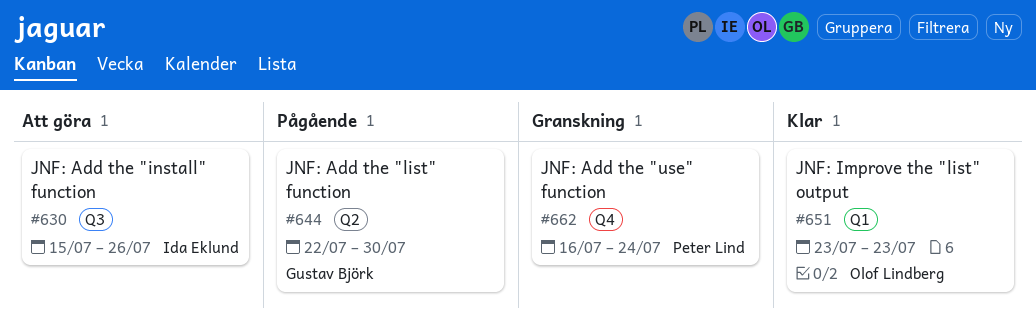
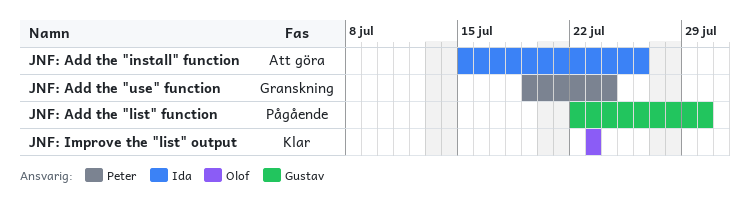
JNF: Add the "use" function, start: Jul 16 -> Jul 19

